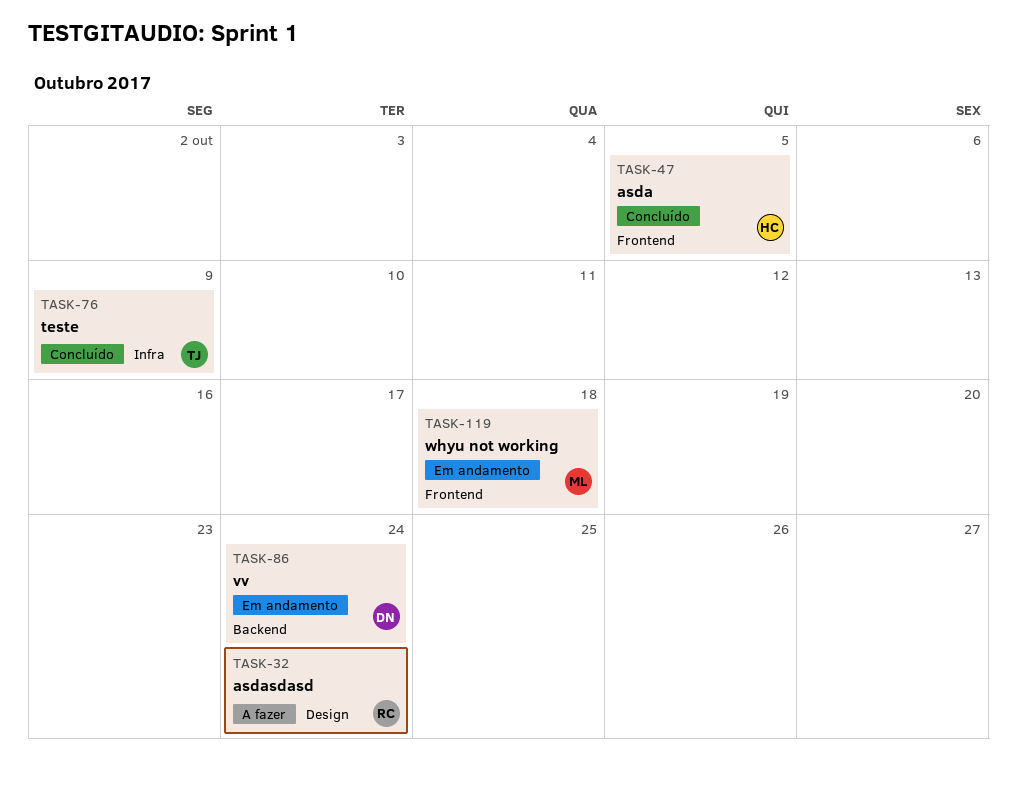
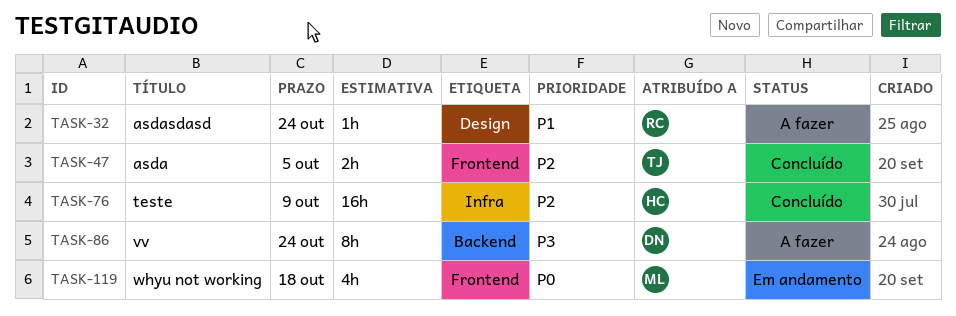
TASK-47, owner: HC -> TJ
TASK-76, owner: TJ -> HC
TASK-86, status: Em andamento -> A fazer

